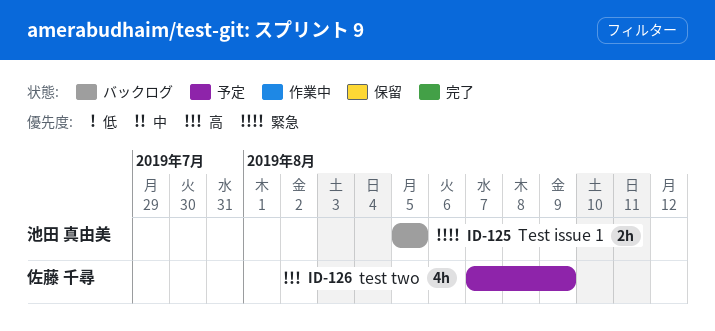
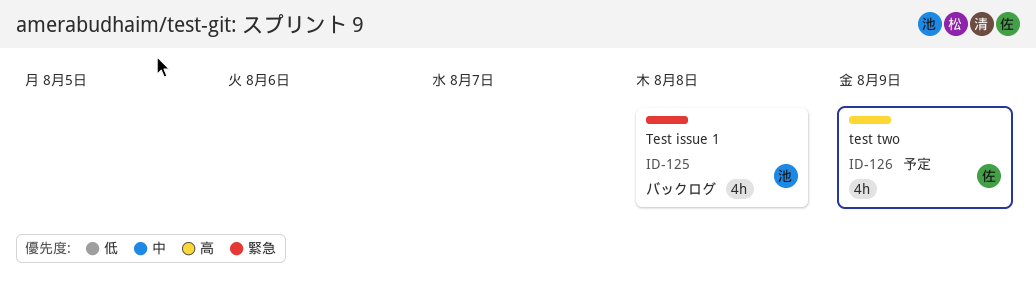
ID-125, estimate: 2h -> 4h
ID-125, due: Aug 5 -> Aug 8

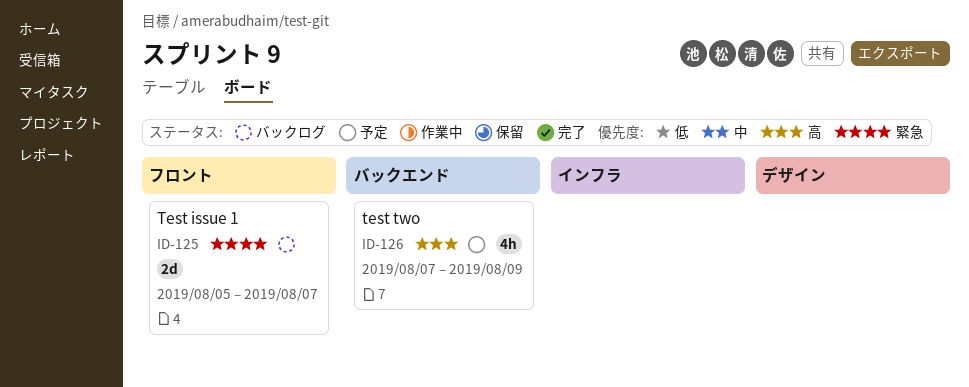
ID-125, estimate: 4h -> 2d
ID-125, due: Aug 8 -> Aug 7

